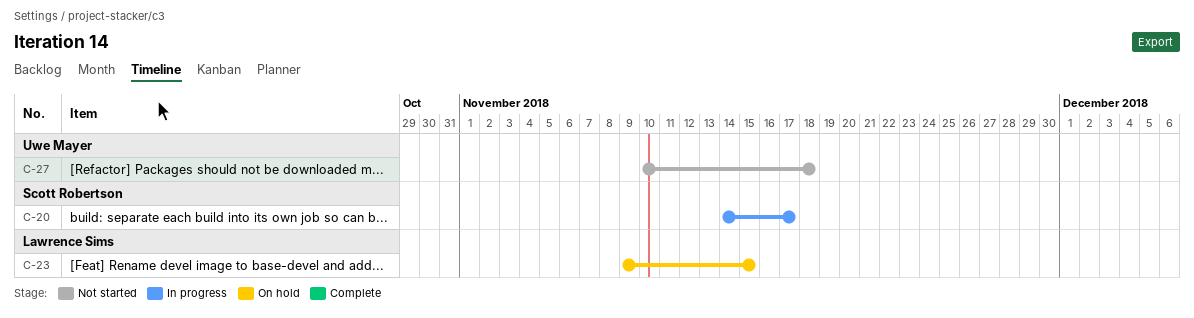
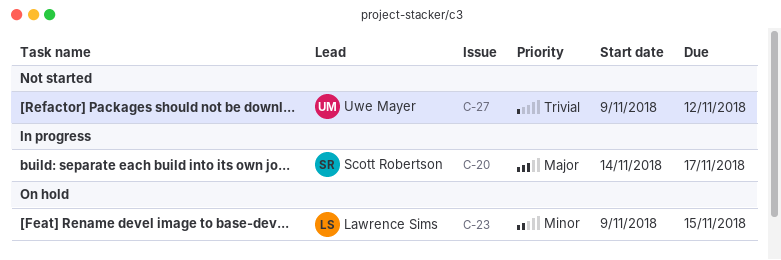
C-27, start: Nov 10 -> Nov 9
C-27, due: Nov 18 -> Nov 12

